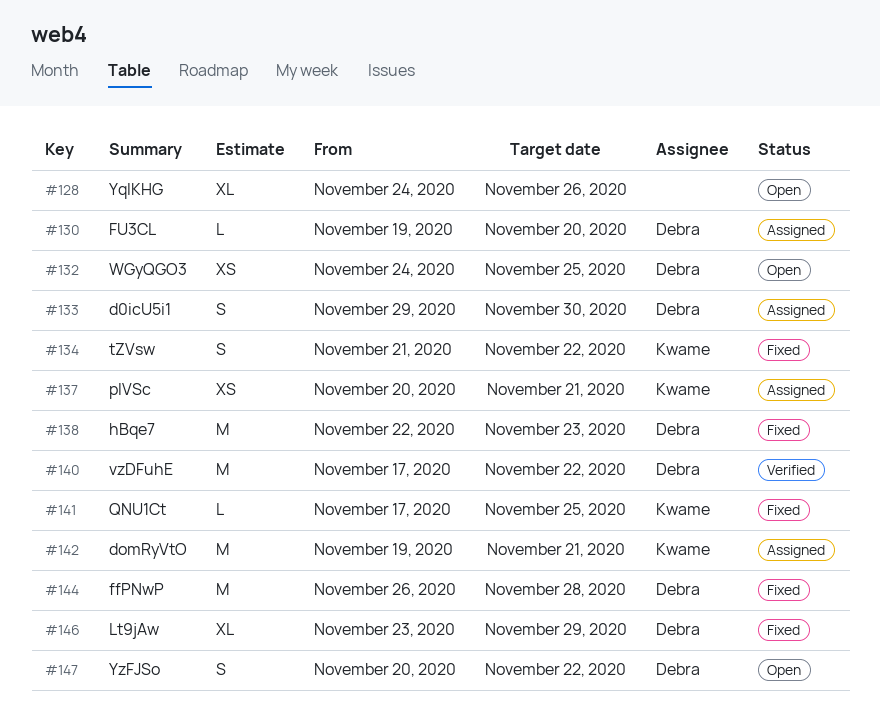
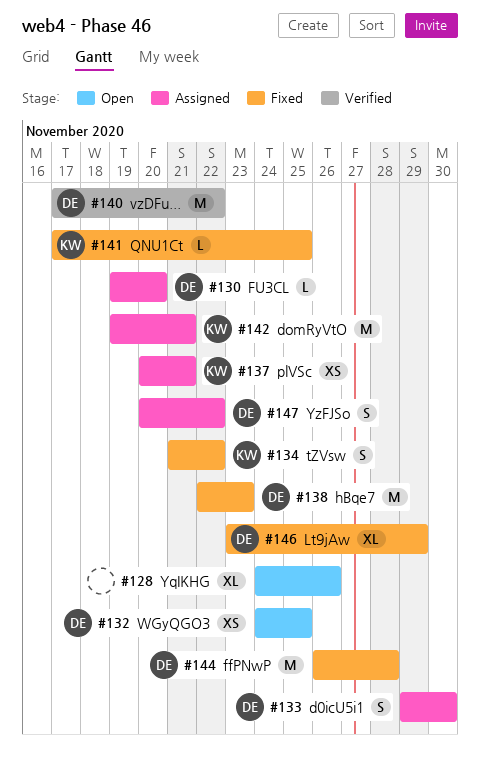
#147, status: Open -> Assigned

